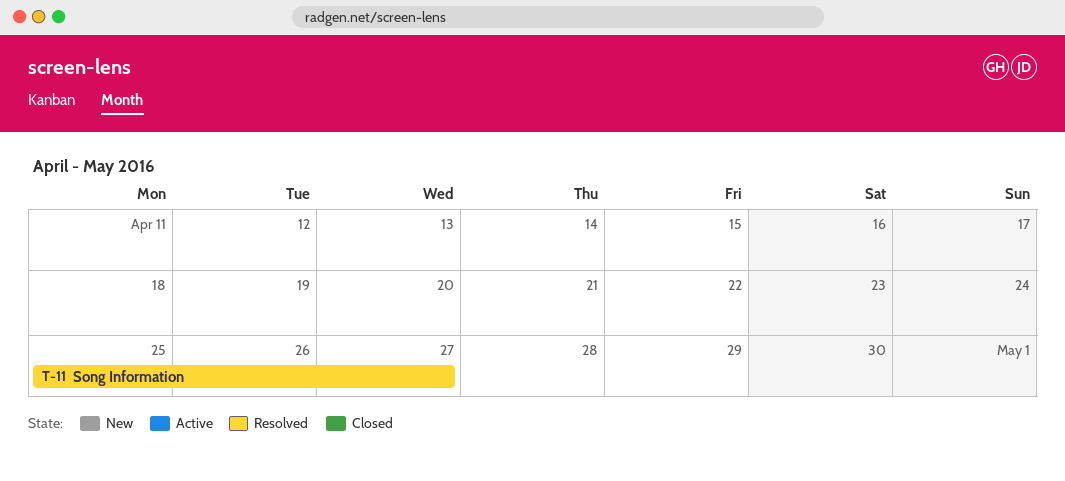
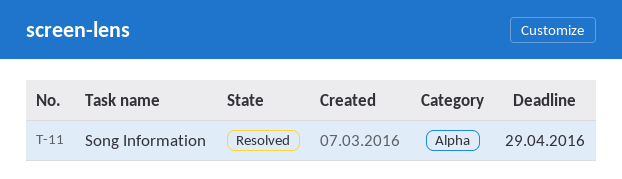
T-11, due: Apr 27 -> Apr 29

